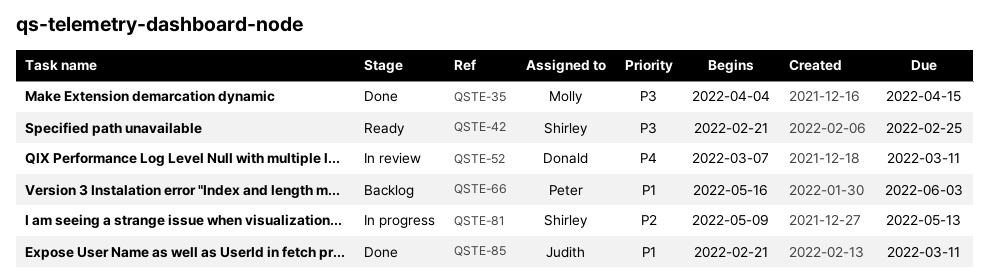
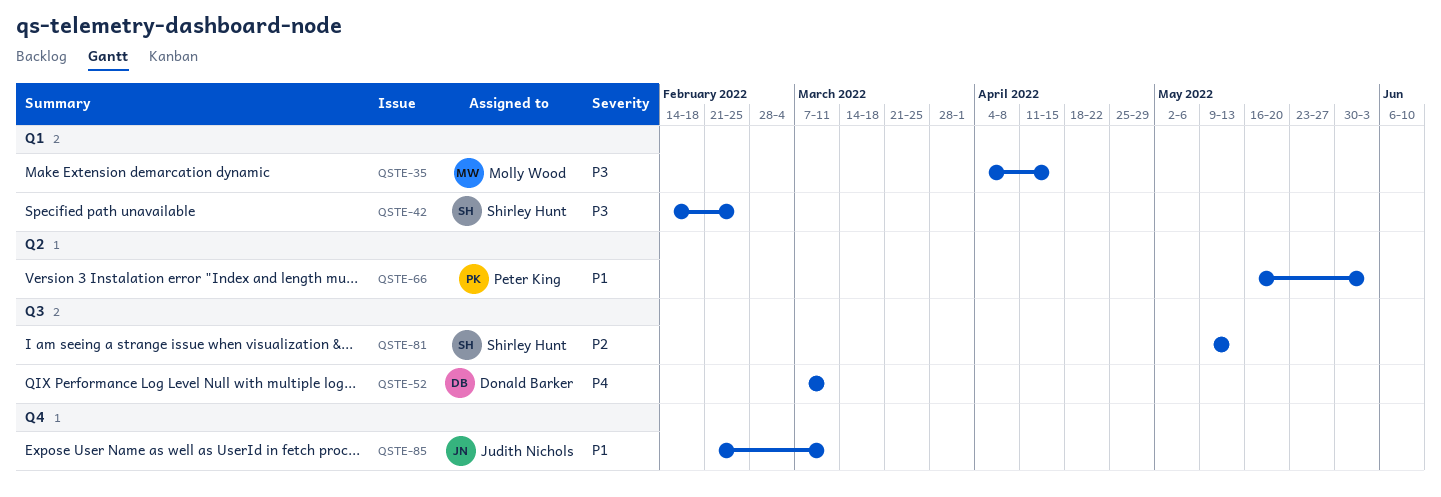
QSTE-42, start: Feb 21 -> Feb 14

